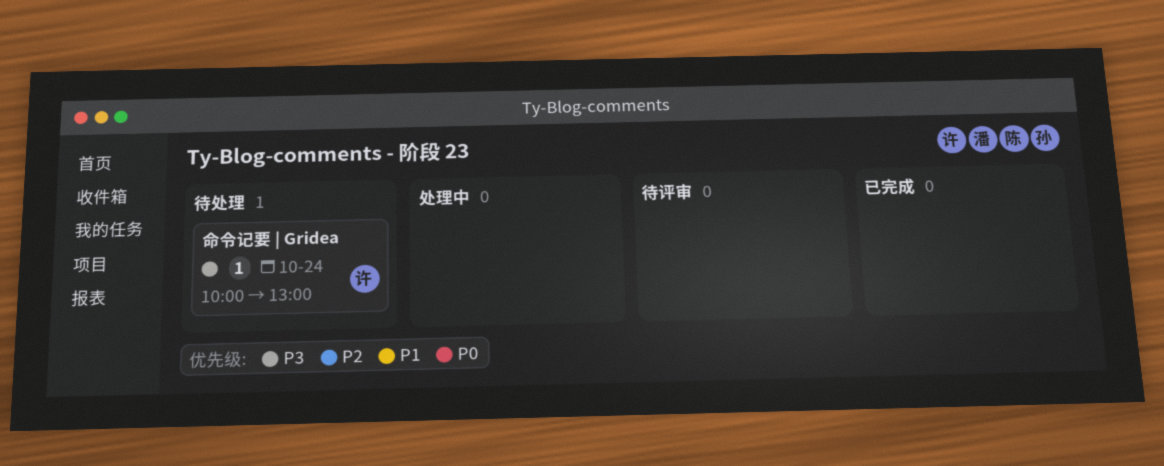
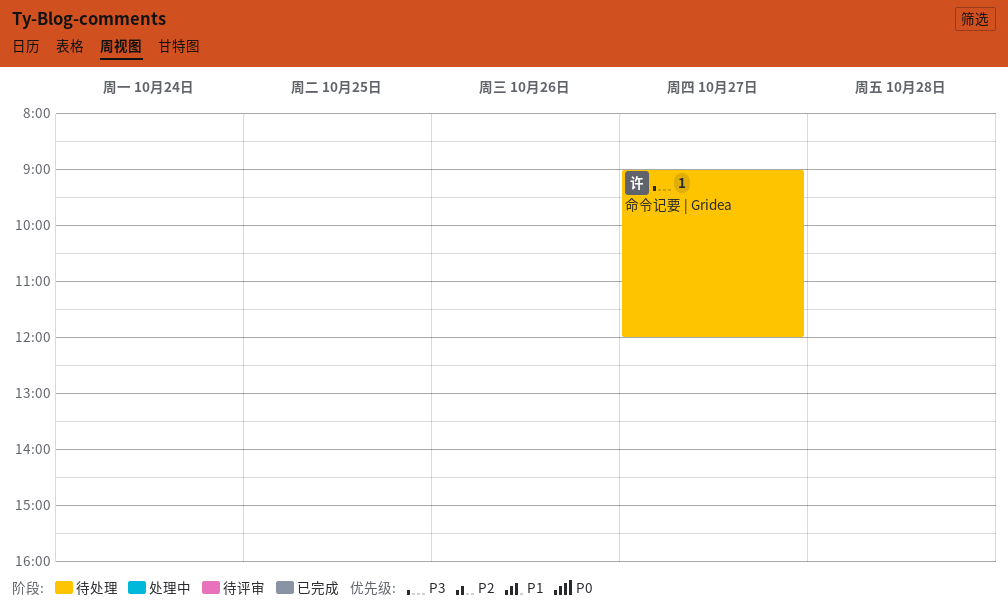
命令记要 | Gridea, day: Oct 24 -> Oct 27
命令记要 | Gridea, begins: 10:00 -> 09:00
命令记要 | Gridea, ends: 13:00 -> 12:00

